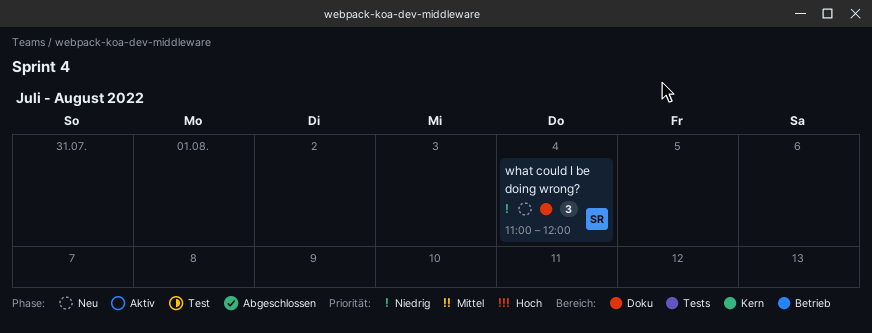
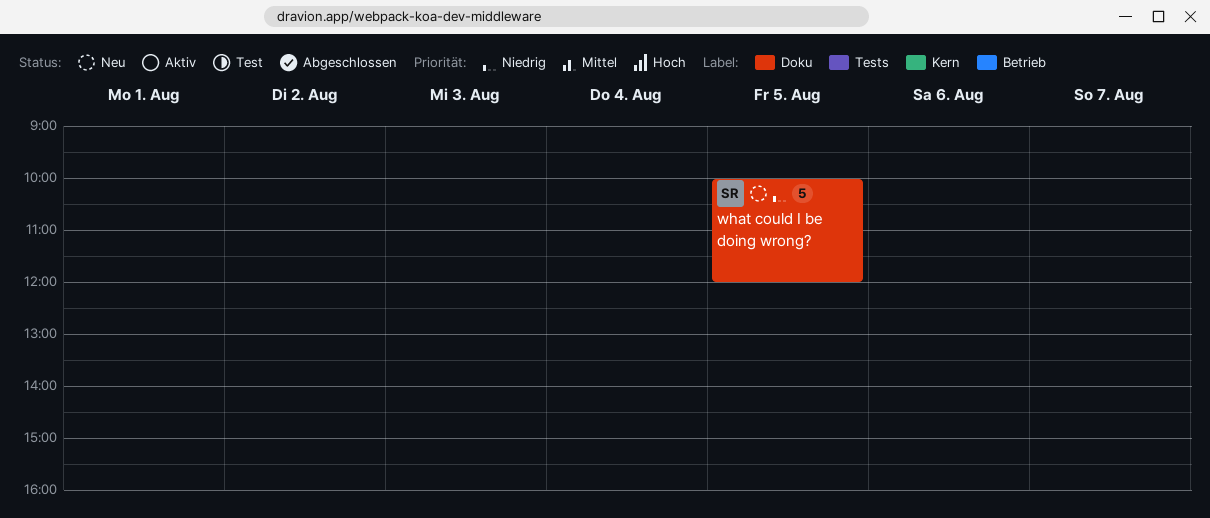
what could I be doing wrong?, estimate: 3 -> 5
what could I be doing wrong?, day: Aug 4 -> Aug 5
what could I be doing wrong?, begins: 11:00 -> 10:00

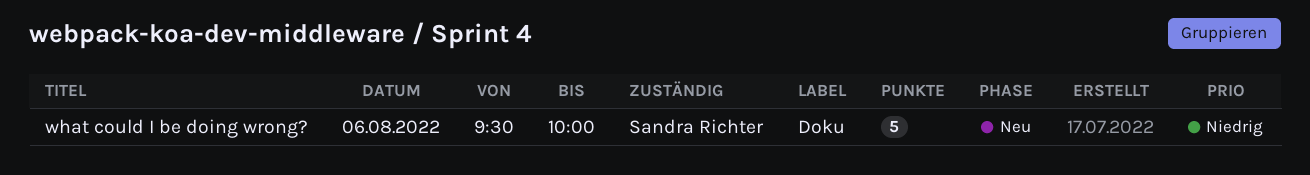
what could I be doing wrong?, day: Aug 5 -> Aug 6
what could I be doing wrong?, begins: 10:00 -> 09:30
what could I be doing wrong?, ends: 12:00 -> 10:00

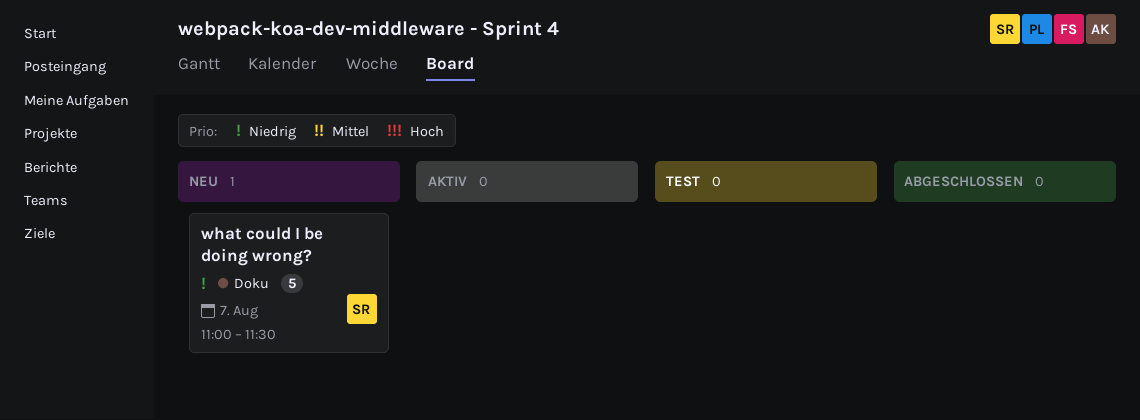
what could I be doing wrong?, day: Aug 6 -> Aug 7
what could I be doing wrong?, begins: 09:30 -> 11:00
what could I be doing wrong?, ends: 10:00 -> 11:30

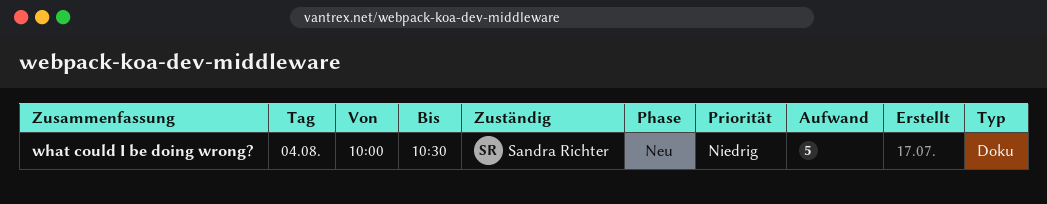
what could I be doing wrong?, day: Aug 7 -> Aug 4
what could I be doing wrong?, begins: 11:00 -> 10:00
what could I be doing wrong?, ends: 11:30 -> 10:30

